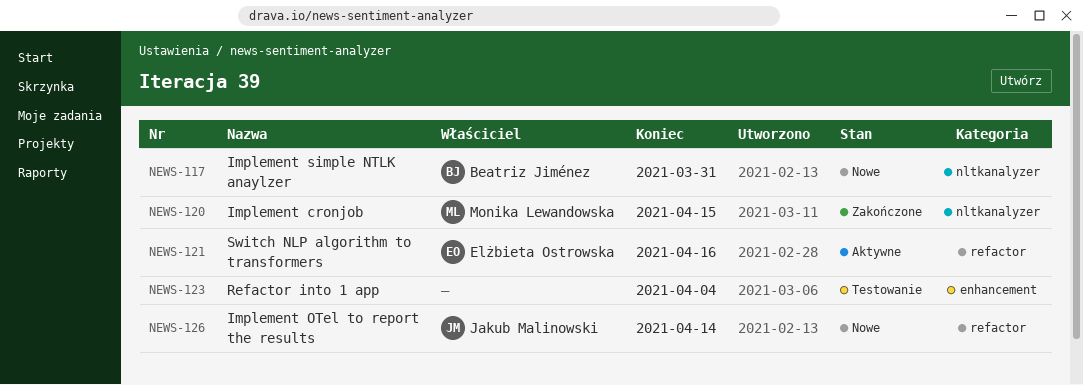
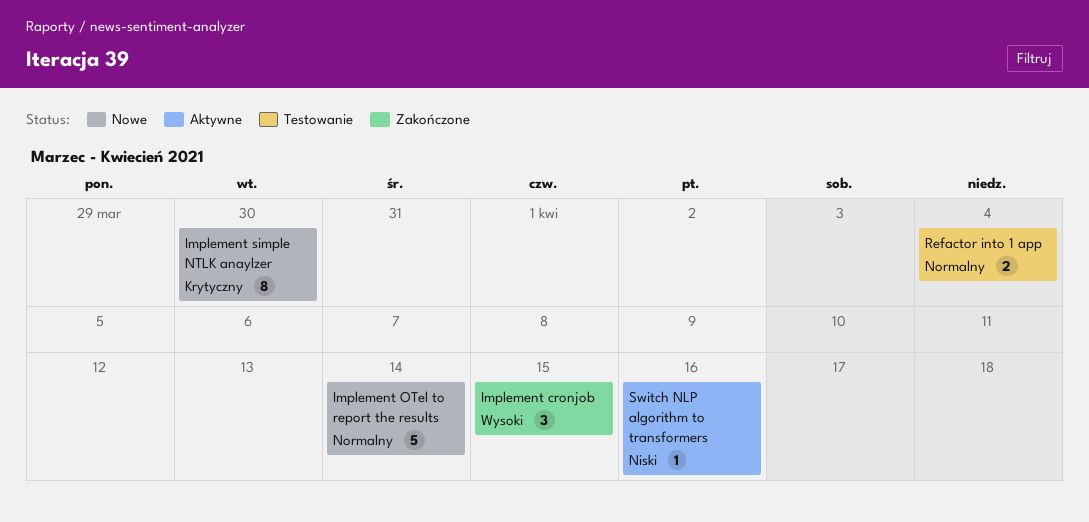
Implement simple NTLK anaylzer, due: Mar 31 -> Mar 30

